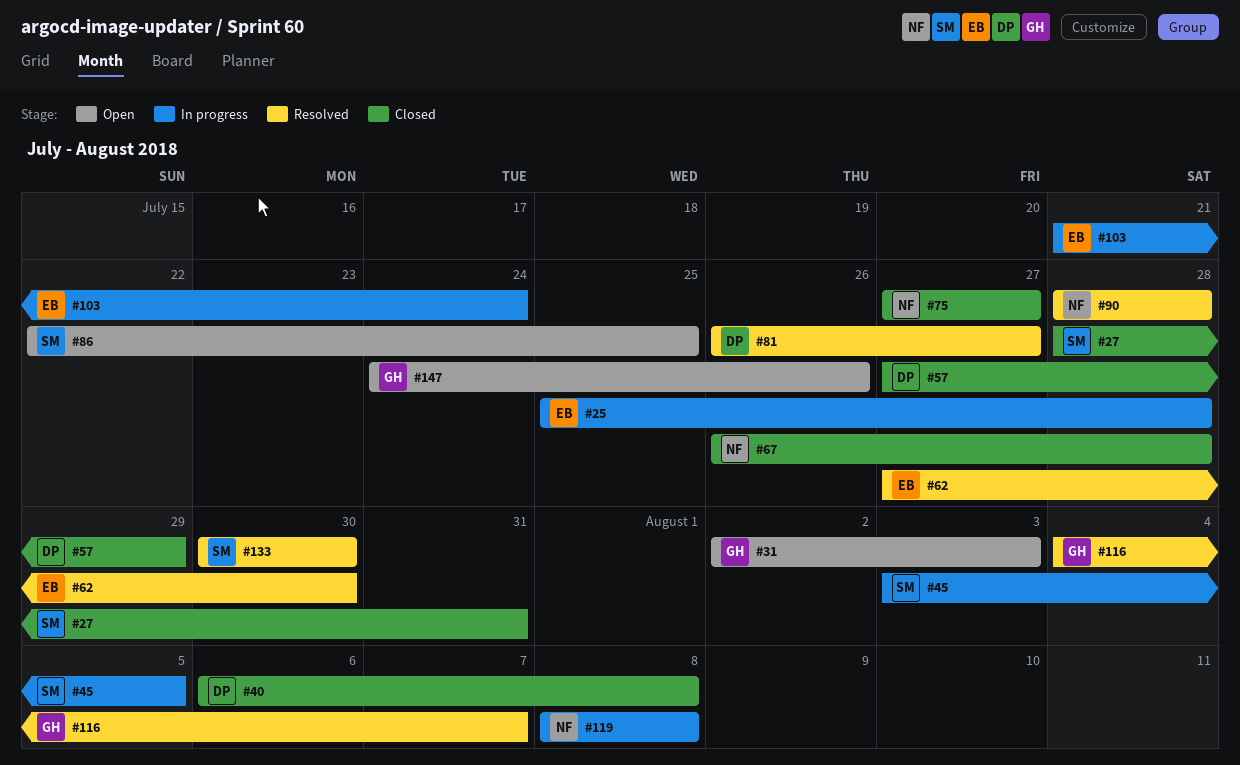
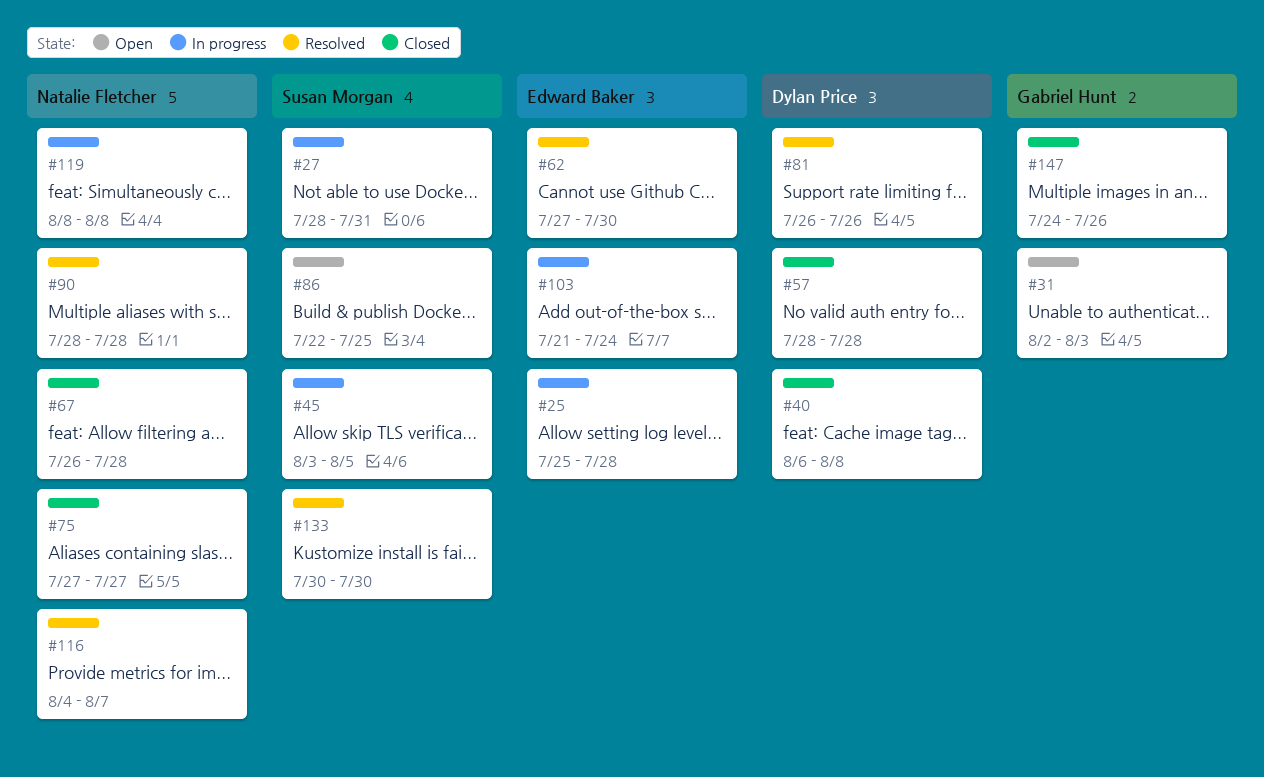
#27, status: Closed -> In progress
#57, start: Jul 27 -> Jul 28
#57, due: Jul 29 -> Jul 28
#81, due: Jul 27 -> Jul 26
#116, owner: Gabriel Hunt -> Natalie Fletcher
#147, status: Open -> Closed

